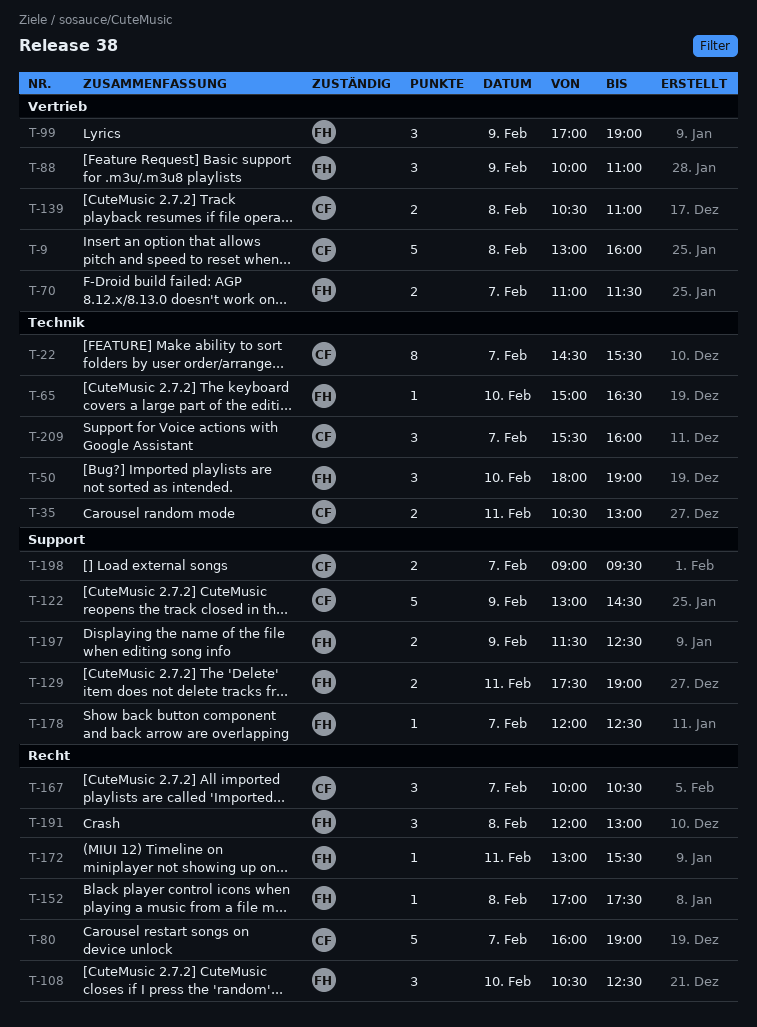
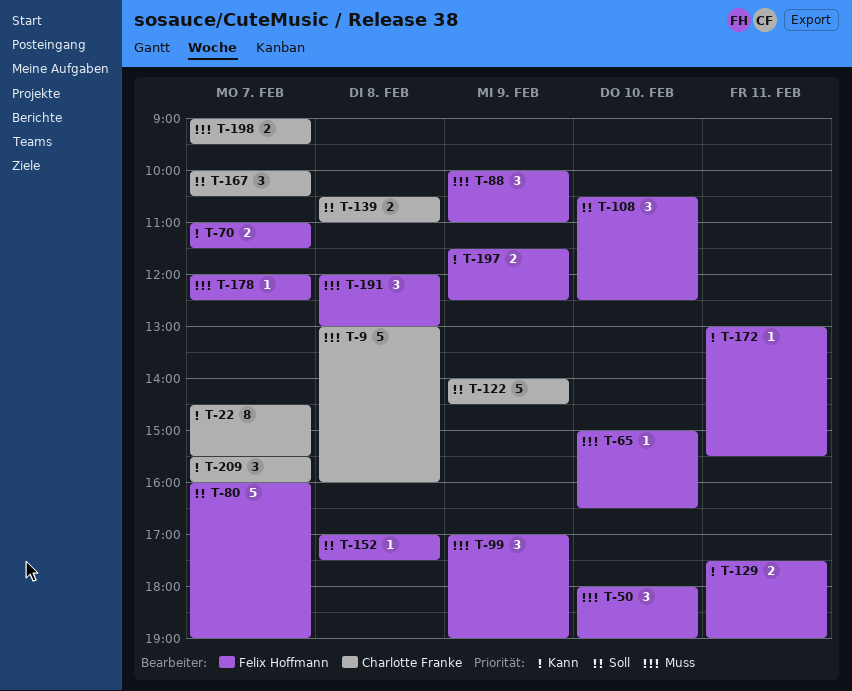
T-35: present -> none
T-80, owner: Charlotte Franke -> Felix Hoffmann
T-122, begins: 13:00 -> 14:00

